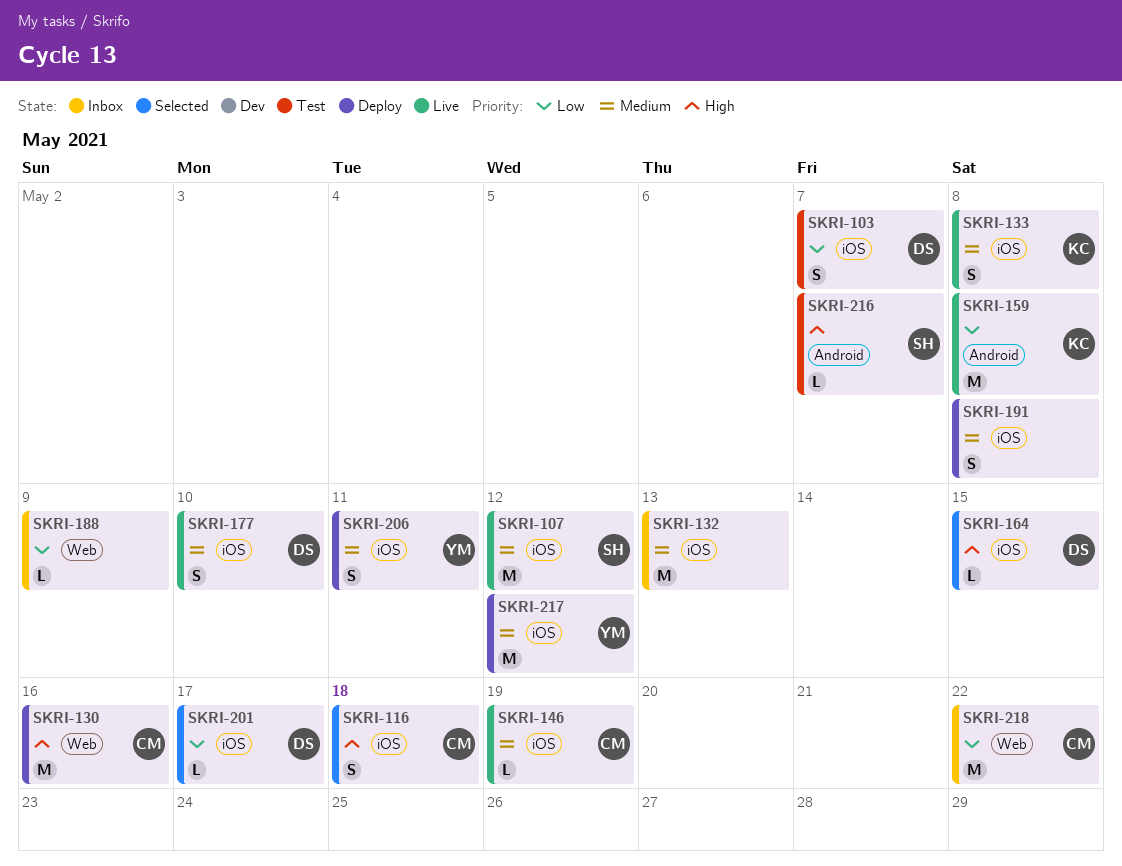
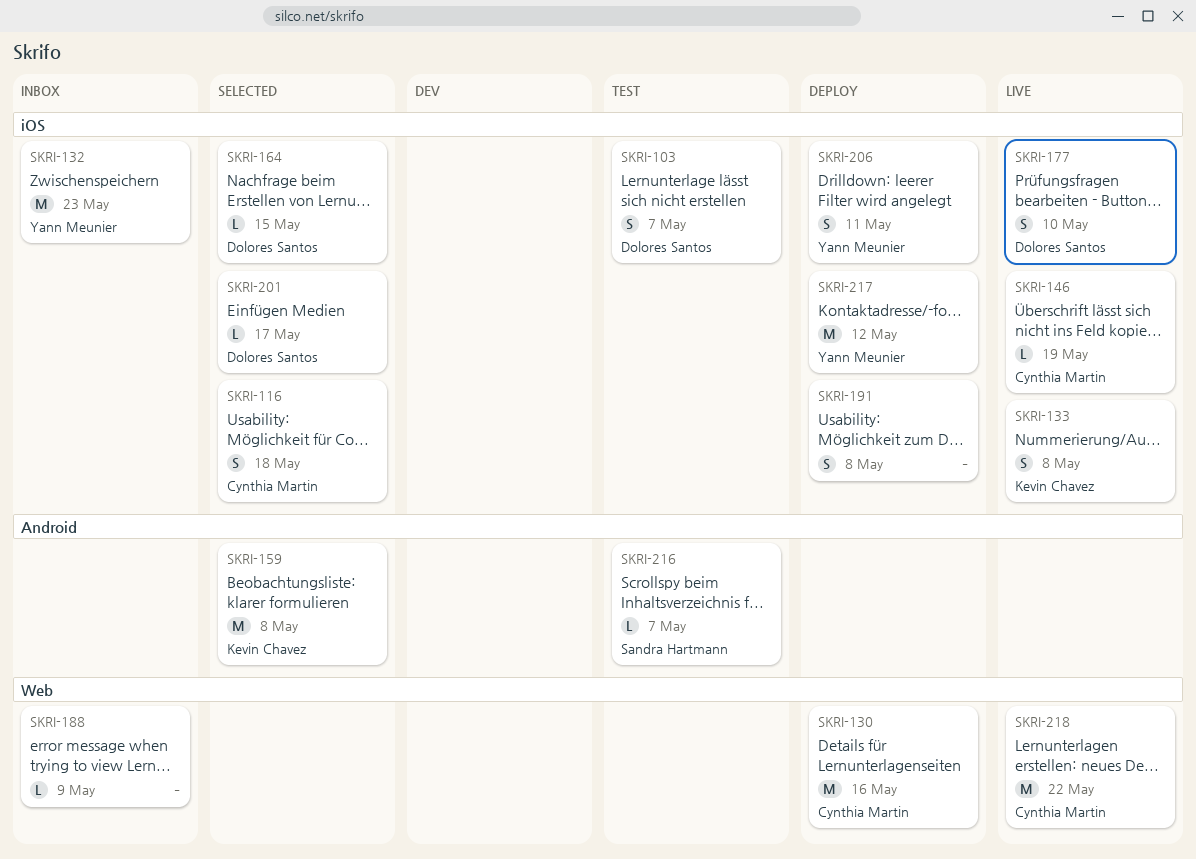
SKRI-107: present -> none
SKRI-132, owner: none -> Yann Meunier
SKRI-132, due: May 13 -> May 23
SKRI-159, status: Live -> Selected
SKRI-218, status: Inbox -> Live

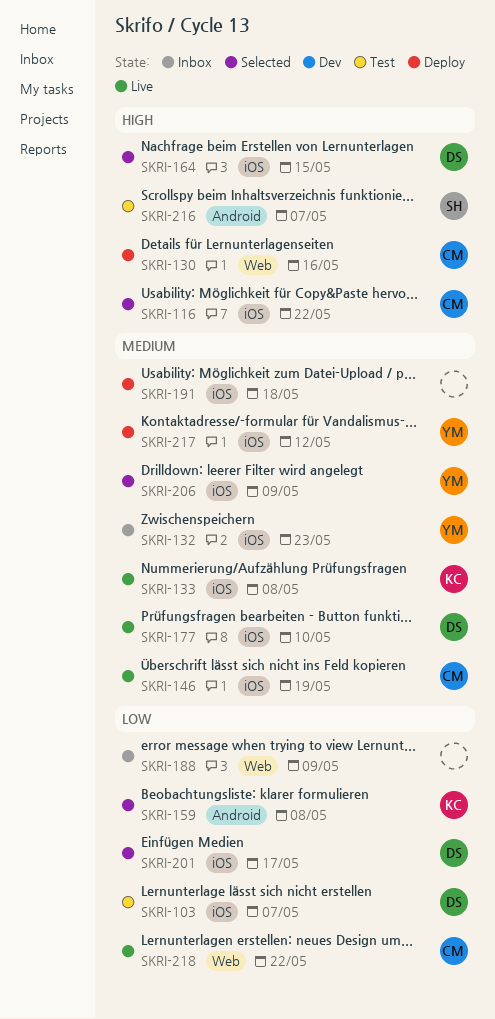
SKRI-116, due: May 18 -> May 22
SKRI-191, due: May 8 -> May 18
SKRI-206, status: Deploy -> Selected
SKRI-206, due: May 11 -> May 9

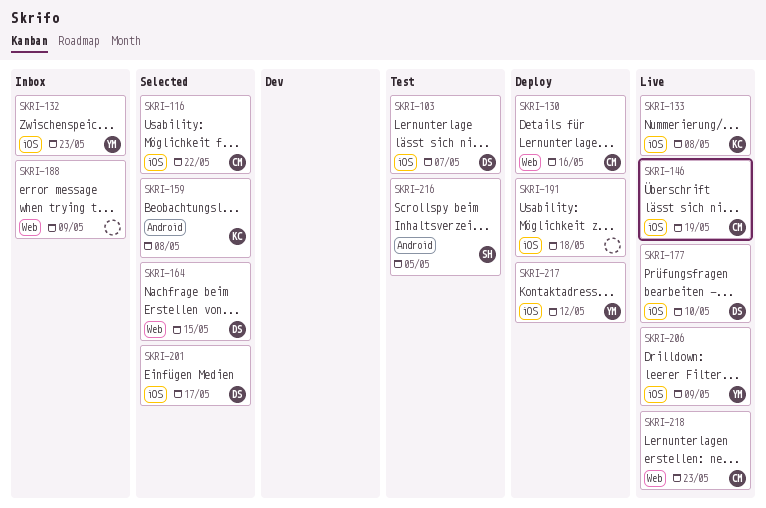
SKRI-164, label: iOS -> Web
SKRI-206, status: Selected -> Live
SKRI-216, due: May 7 -> May 5
SKRI-218, due: May 22 -> May 23

